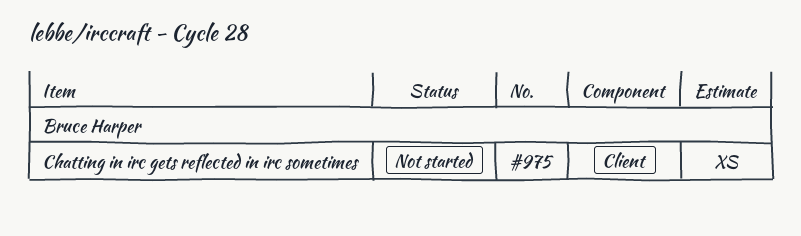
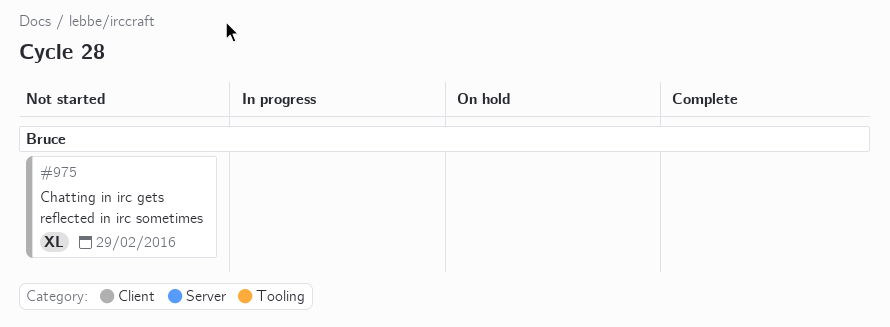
#975, estimate: XS -> XL

